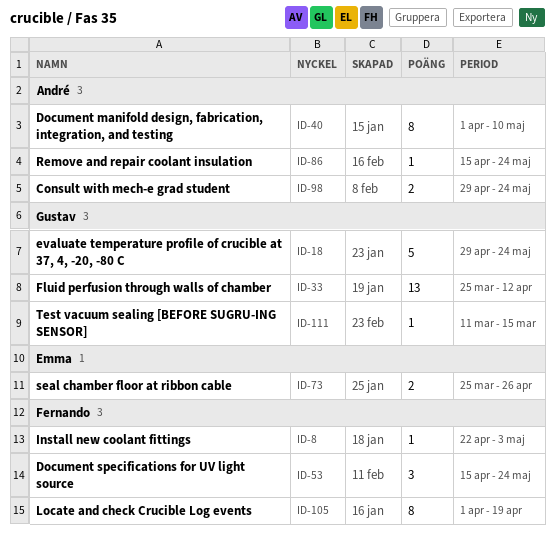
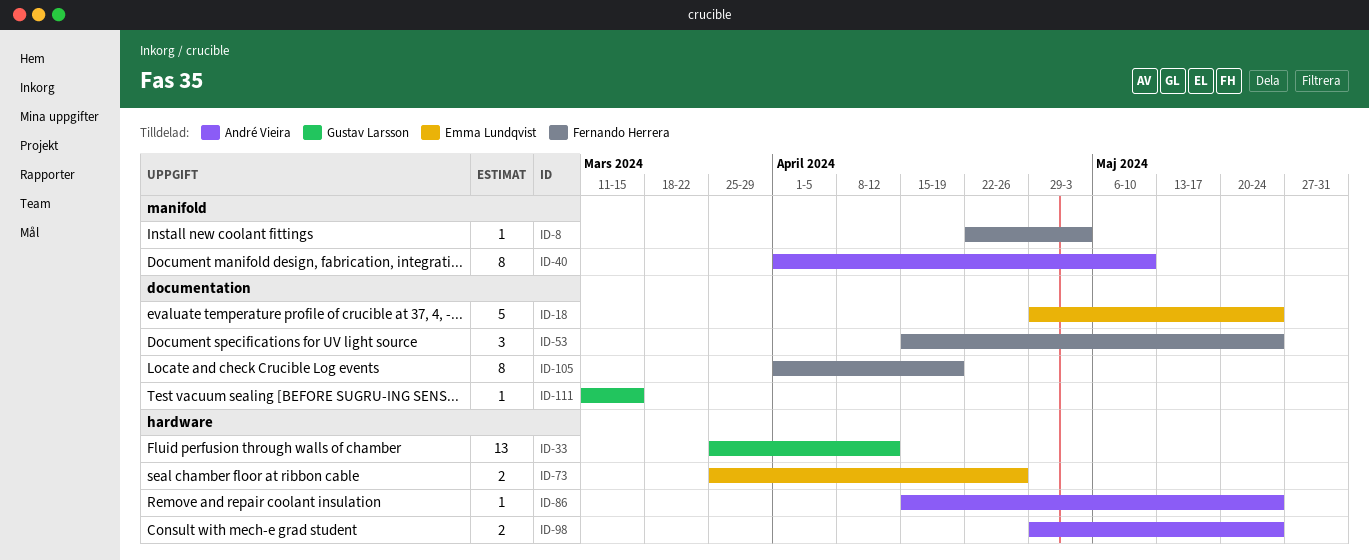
ID-18, owner: Gustav Larsson -> Emma Lundqvist

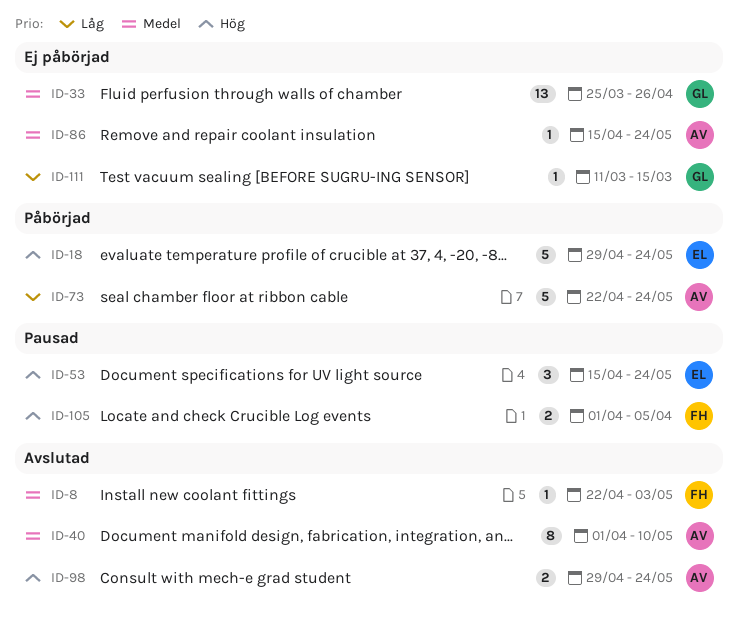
ID-33, due: Apr 12 -> Apr 26
ID-53, owner: Fernando Herrera -> Emma Lundqvist
ID-73, owner: Emma Lundqvist -> André Vieira
ID-73, estimate: 2 -> 5
ID-73, start: Mar 25 -> Apr 22
ID-73, due: Apr 26 -> May 24
ID-105, estimate: 8 -> 2
ID-105, due: Apr 19 -> Apr 5

